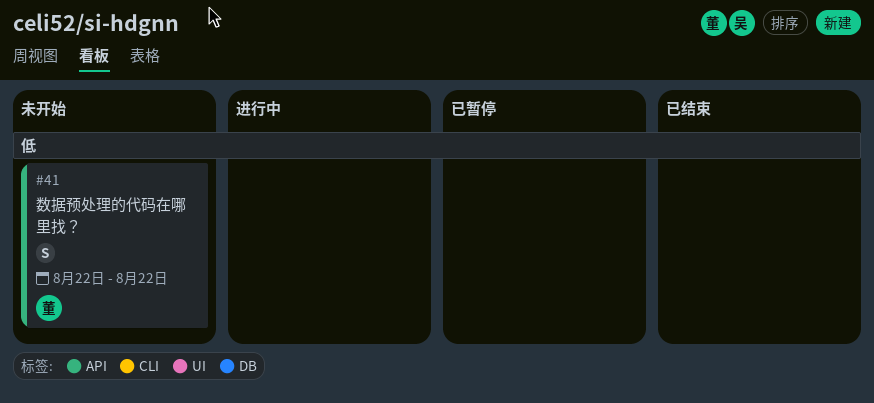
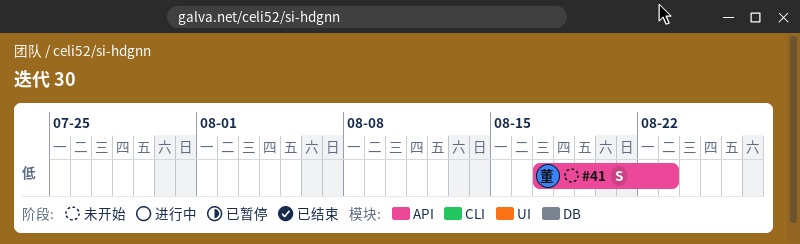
#41, start: Aug 22 -> Aug 17
#41, due: Aug 22 -> Aug 23

